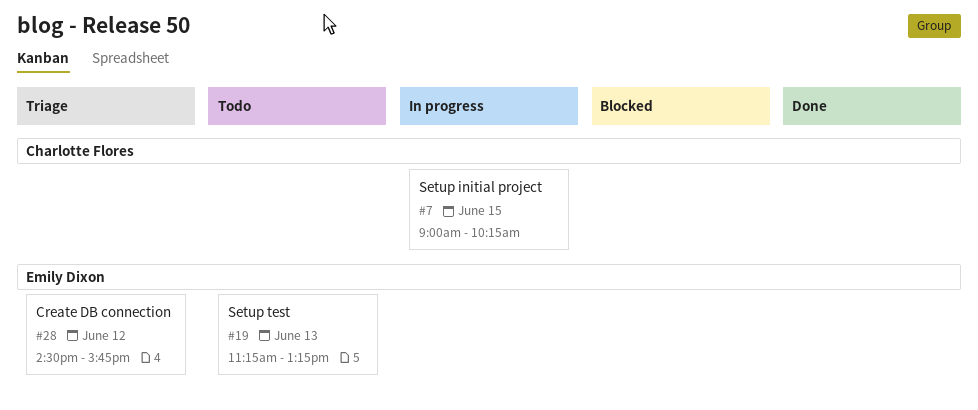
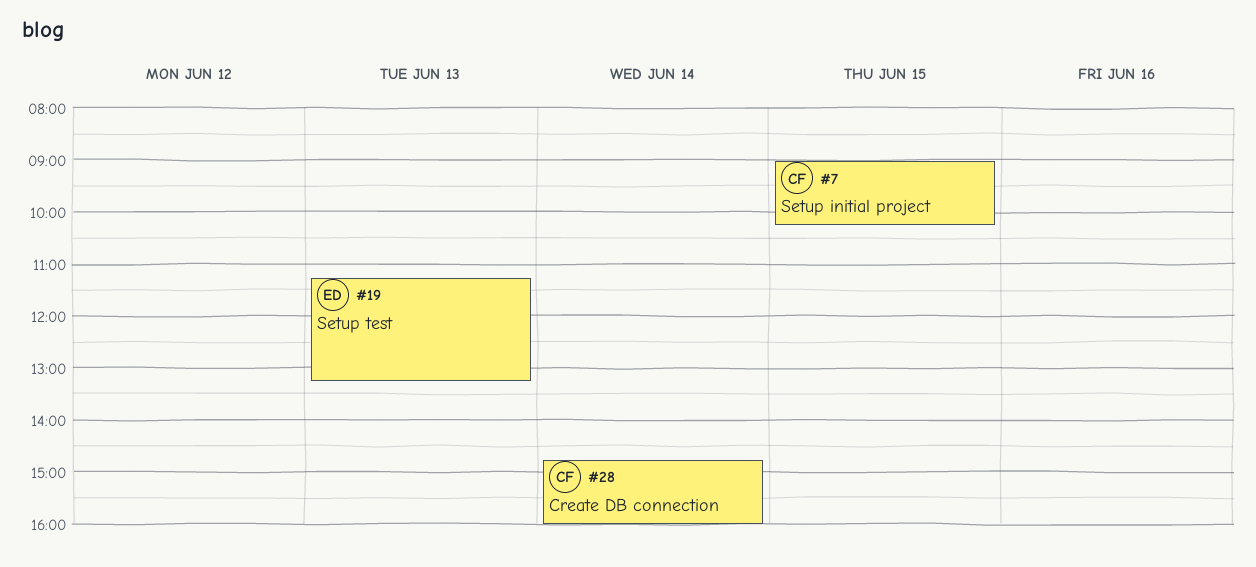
#28, owner: Emily Dixon -> Charlotte Flores
#28, day: Jun 12 -> Jun 14
#28, begins: 14:30 -> 14:45
#28, ends: 15:45 -> 16:00

